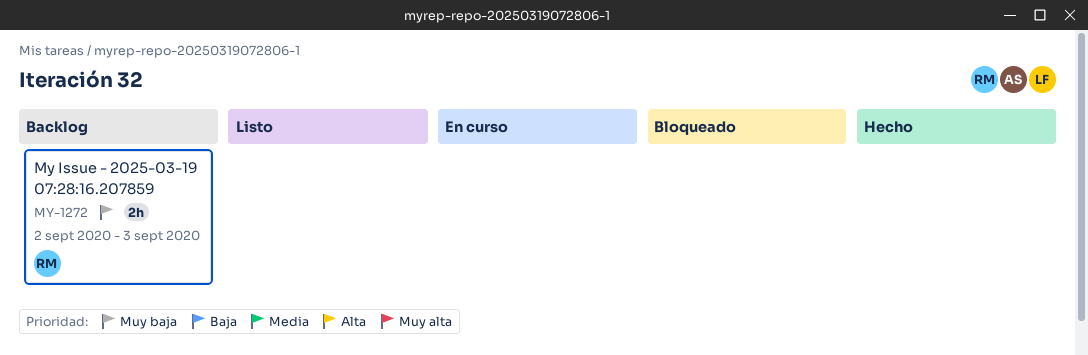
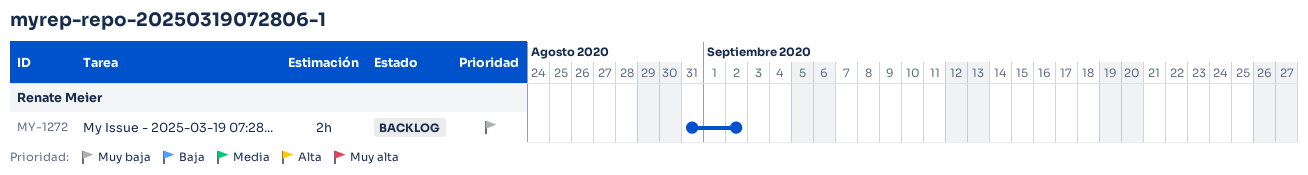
MY-1272, start: Sep 2 -> Aug 31
MY-1272, due: Sep 3 -> Sep 2

